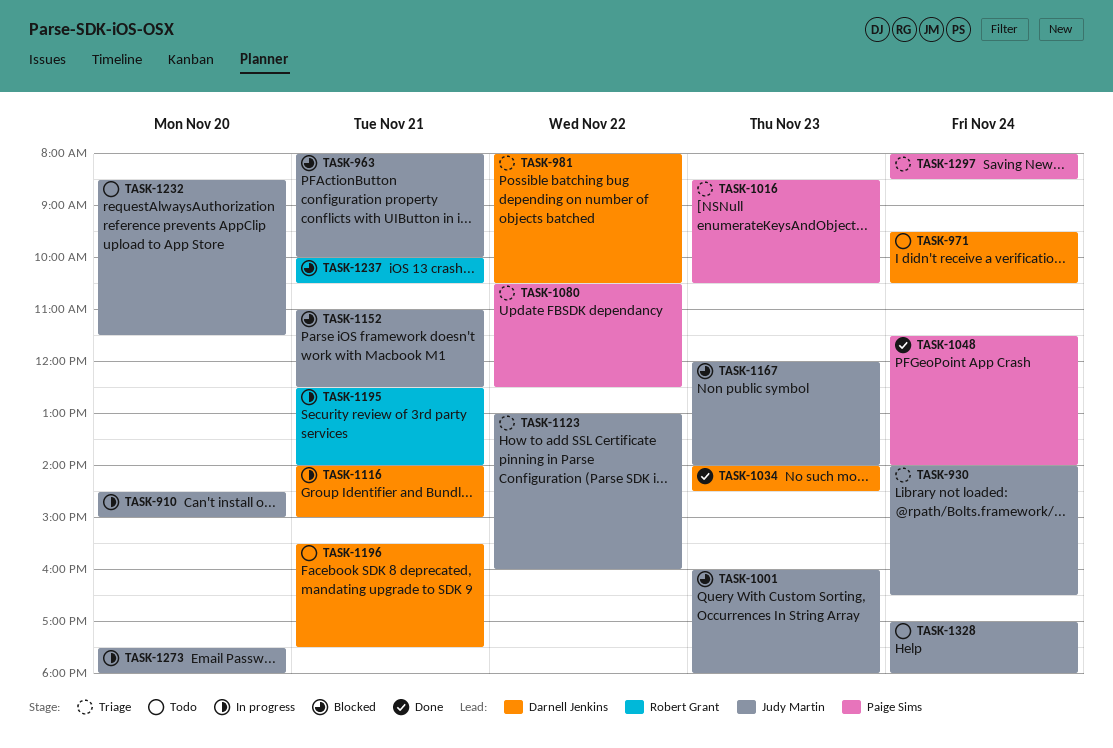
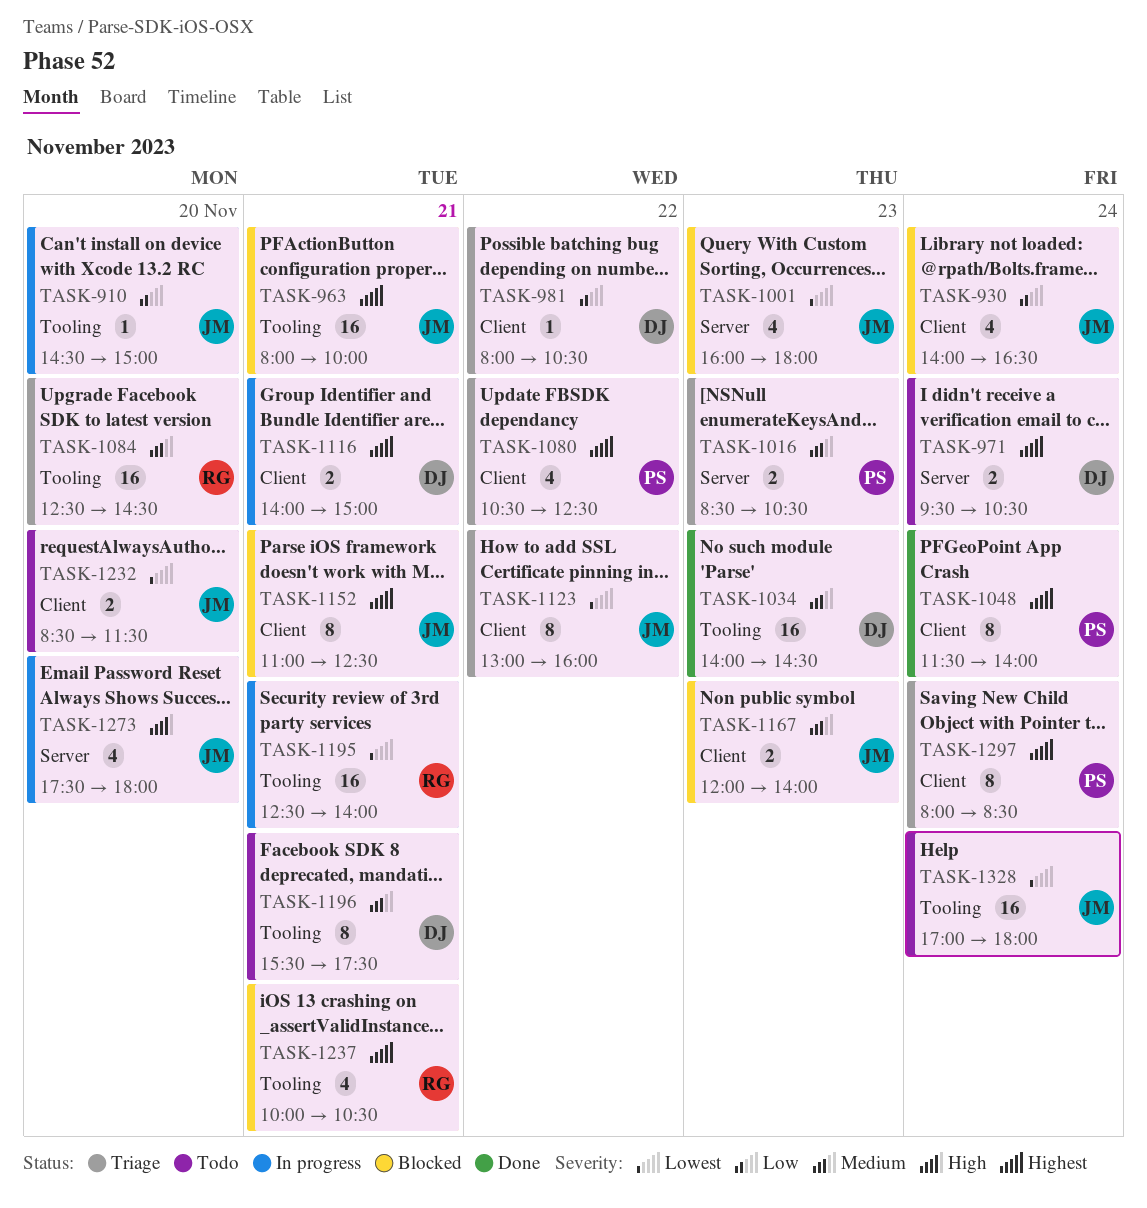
TASK-930, status: Triage -> Blocked
TASK-1084: none -> present

